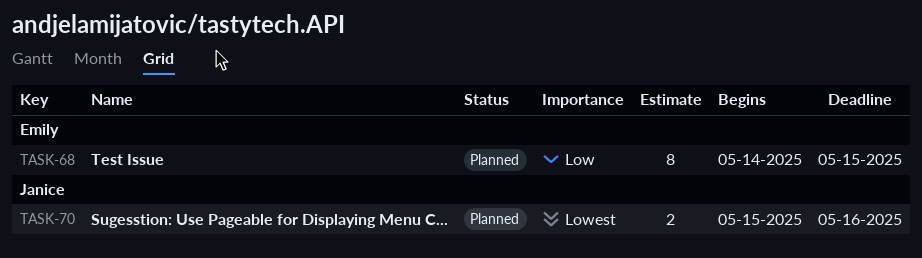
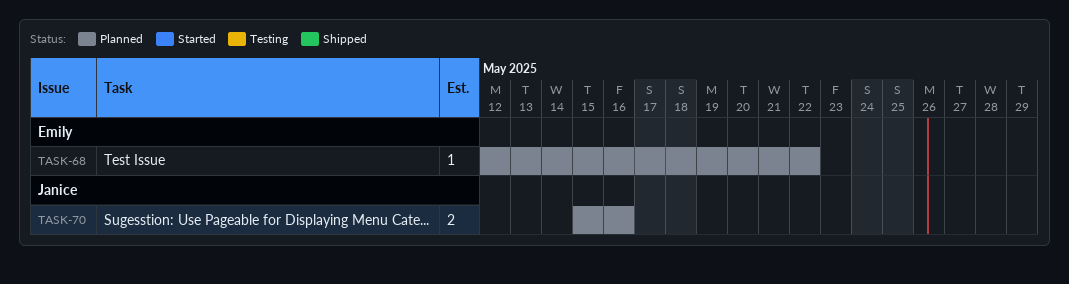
TASK-68, estimate: 8 -> 1
TASK-68, start: May 14 -> May 12
TASK-68, due: May 15 -> May 22

